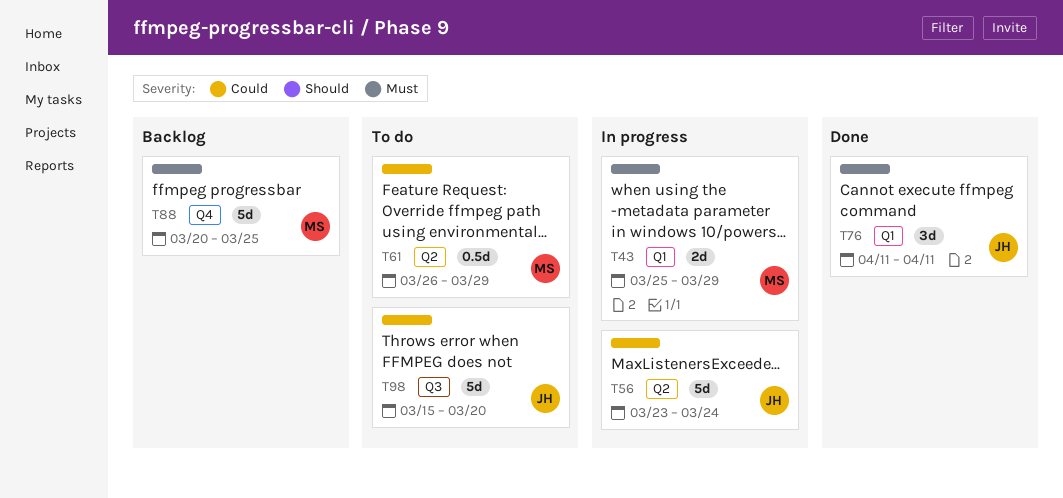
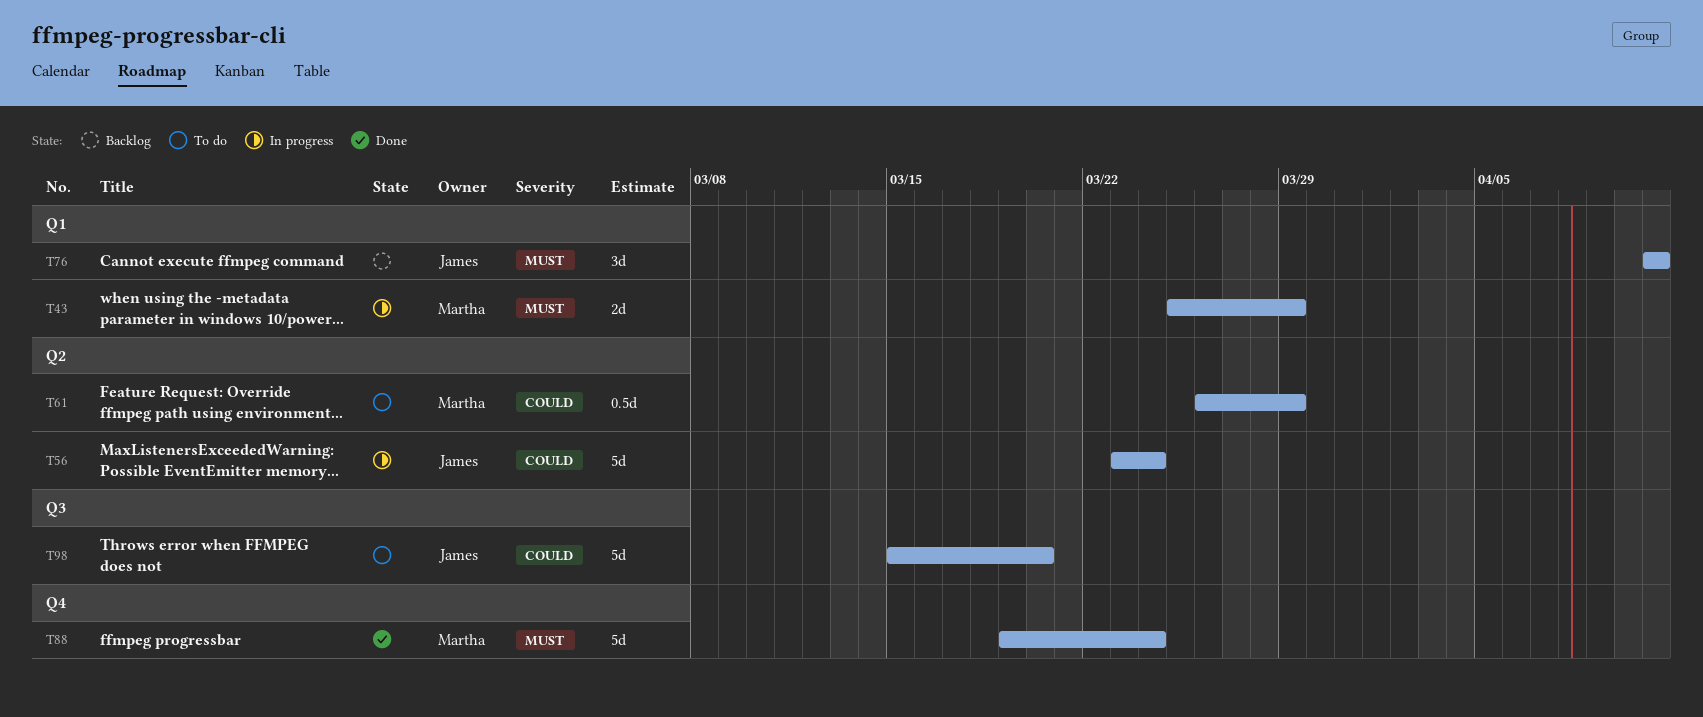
T76, status: Done -> Backlog
T88, status: Backlog -> Done
T88, start: Mar 20 -> Mar 19
T88, due: Mar 25 -> Mar 24

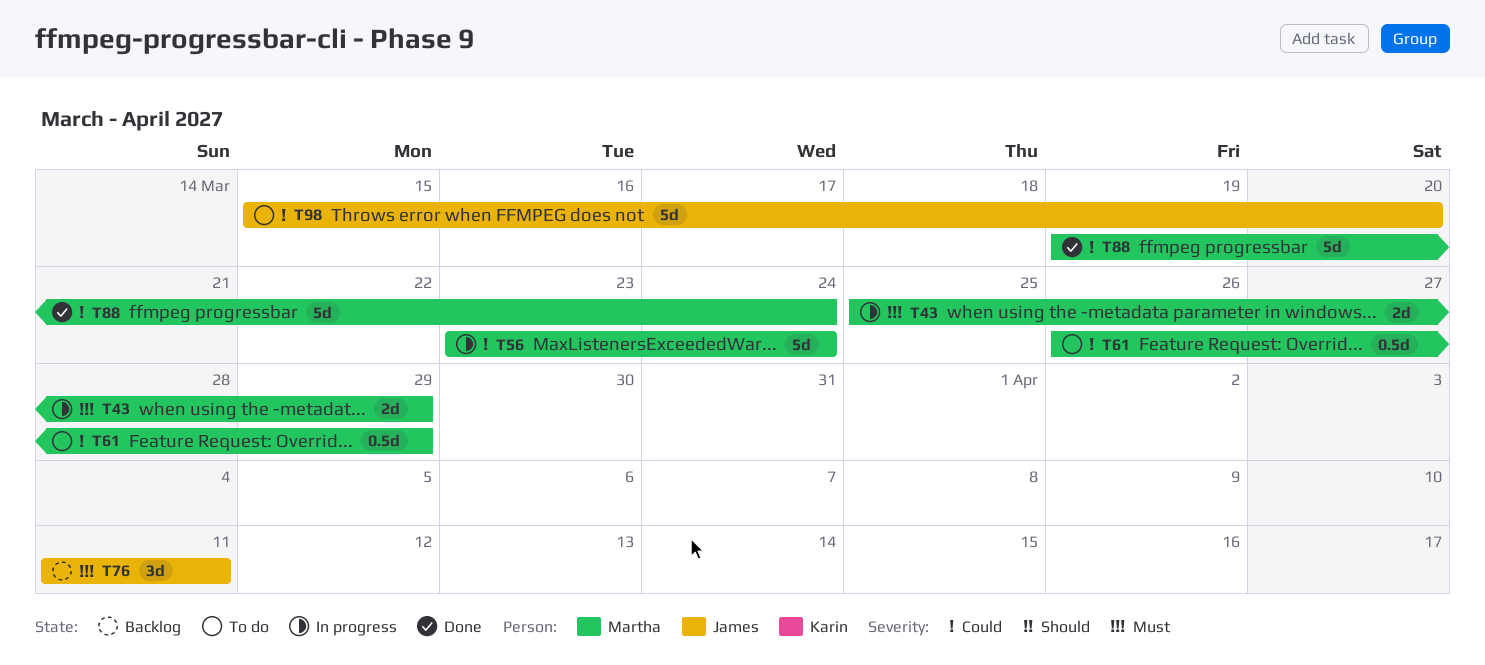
T56, owner: James -> Martha
T88, priority: Must -> Could

